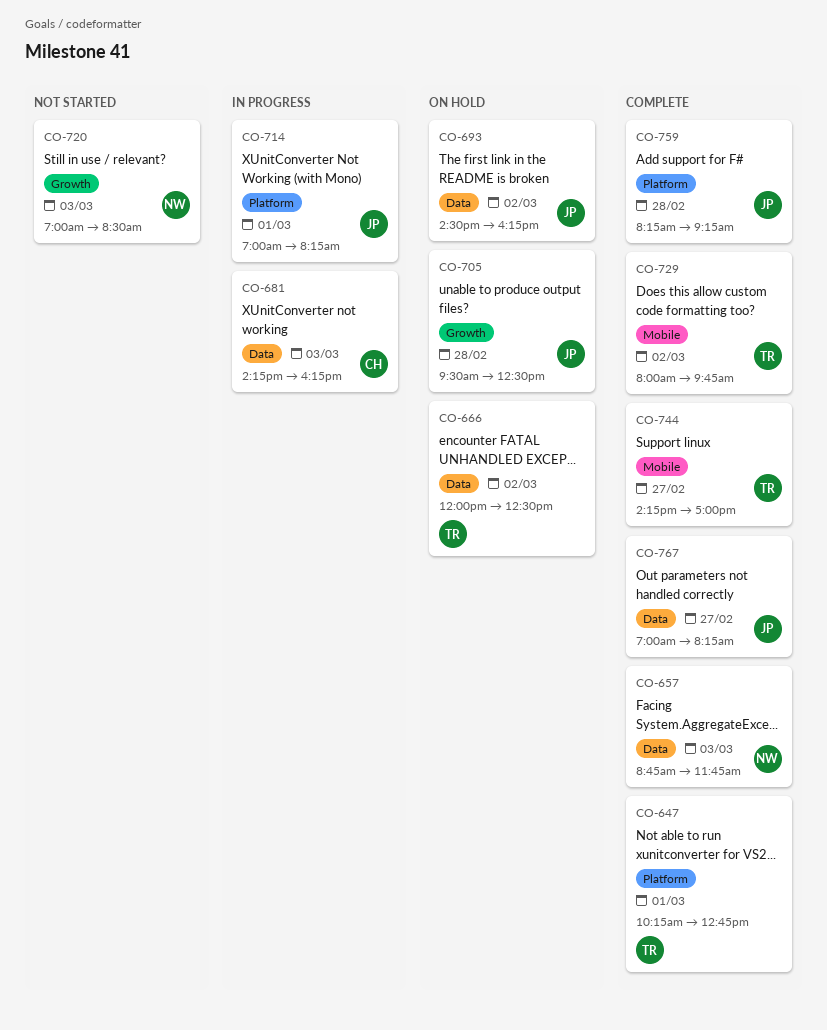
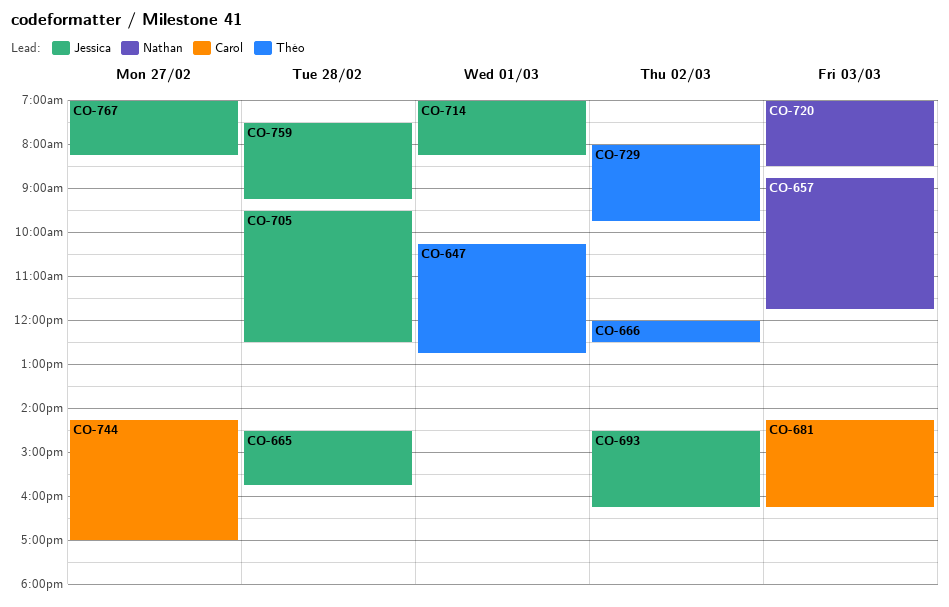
CO-665: none -> present
CO-744, owner: Théo -> Carol
CO-759, begins: 08:15 -> 07:30

